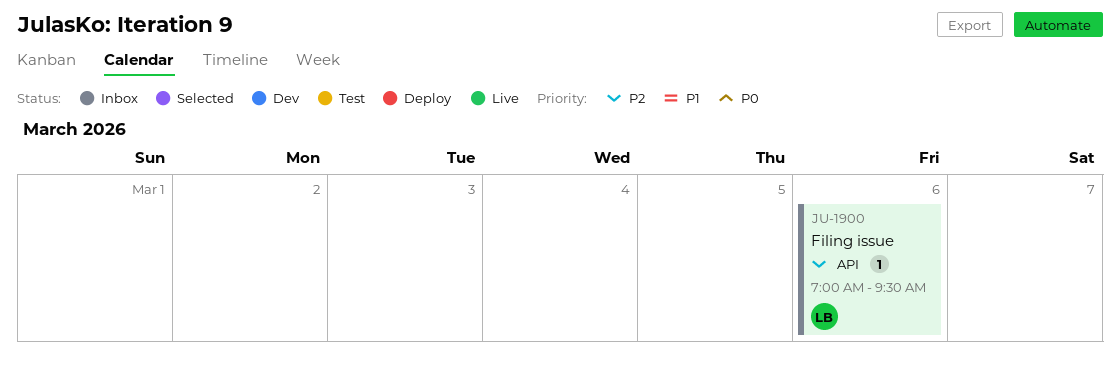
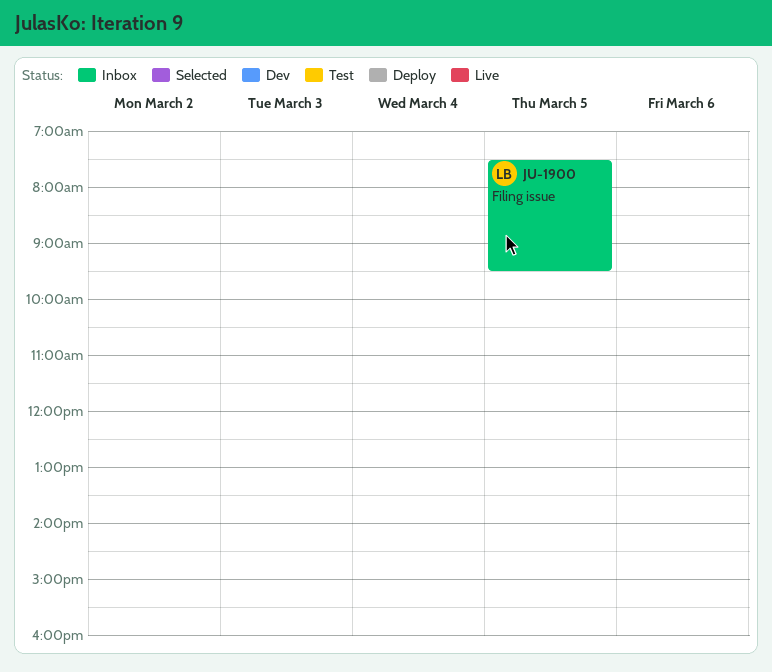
JU-1900, day: Mar 6 -> Mar 5
JU-1900, begins: 07:00 -> 07:30

